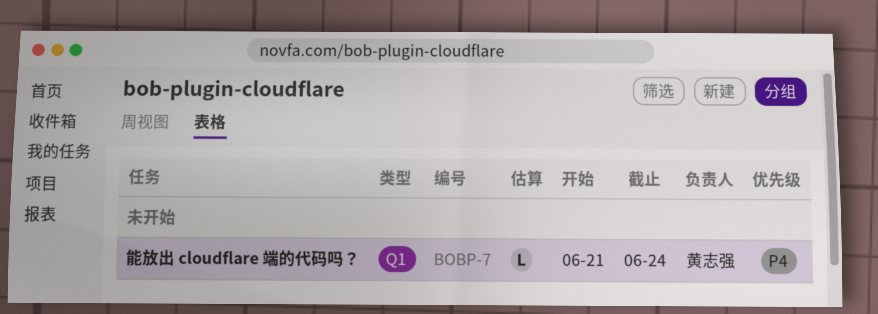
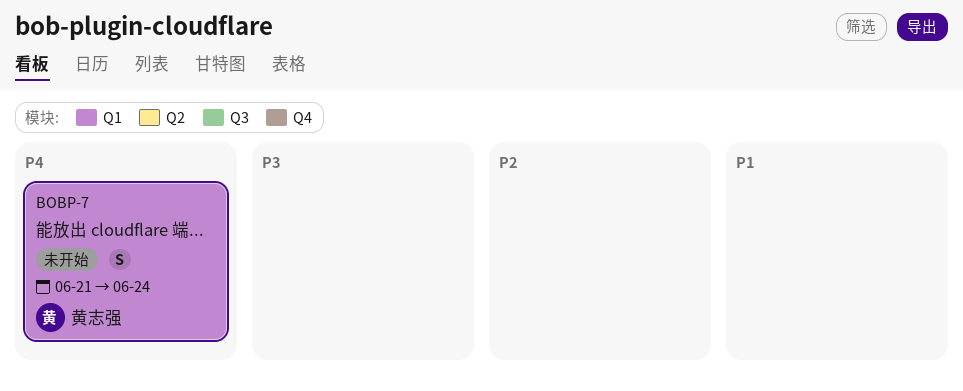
BOBP-7, estimate: L -> S

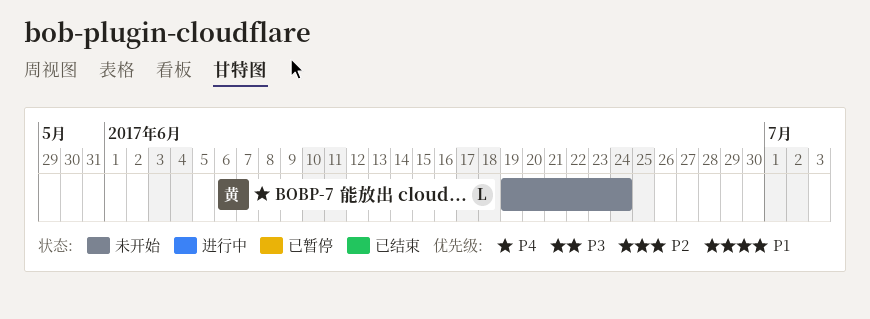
BOBP-7, estimate: S -> L
BOBP-7, start: Jun 21 -> Jun 19

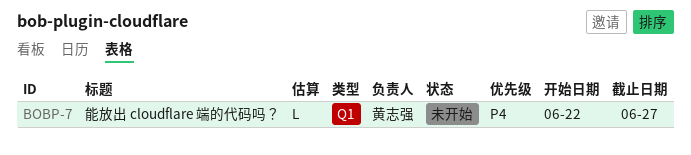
BOBP-7, start: Jun 19 -> Jun 22
BOBP-7, due: Jun 24 -> Jun 27

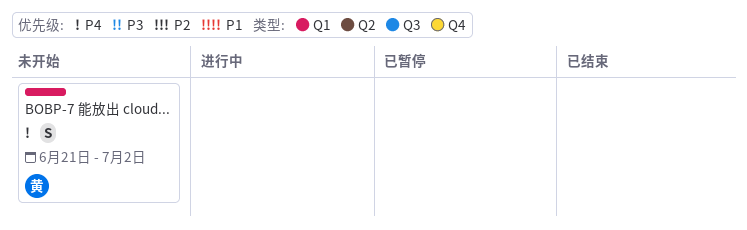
BOBP-7, estimate: L -> S
BOBP-7, start: Jun 22 -> Jun 21
BOBP-7, due: Jun 27 -> Jul 2

